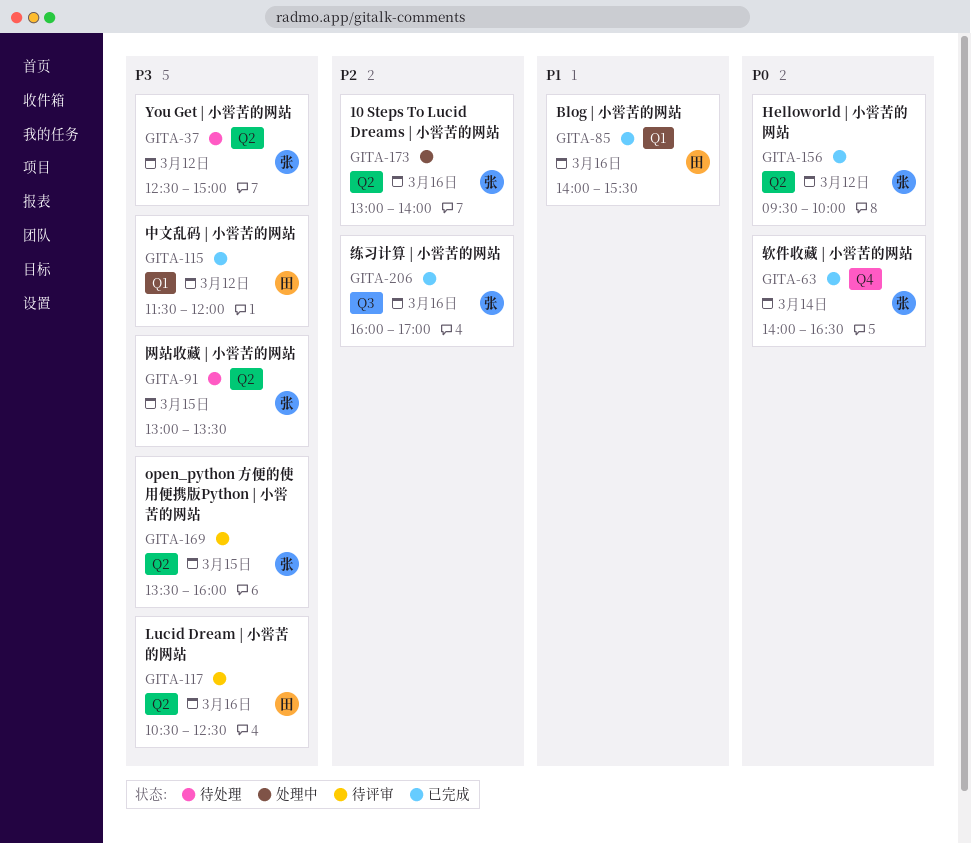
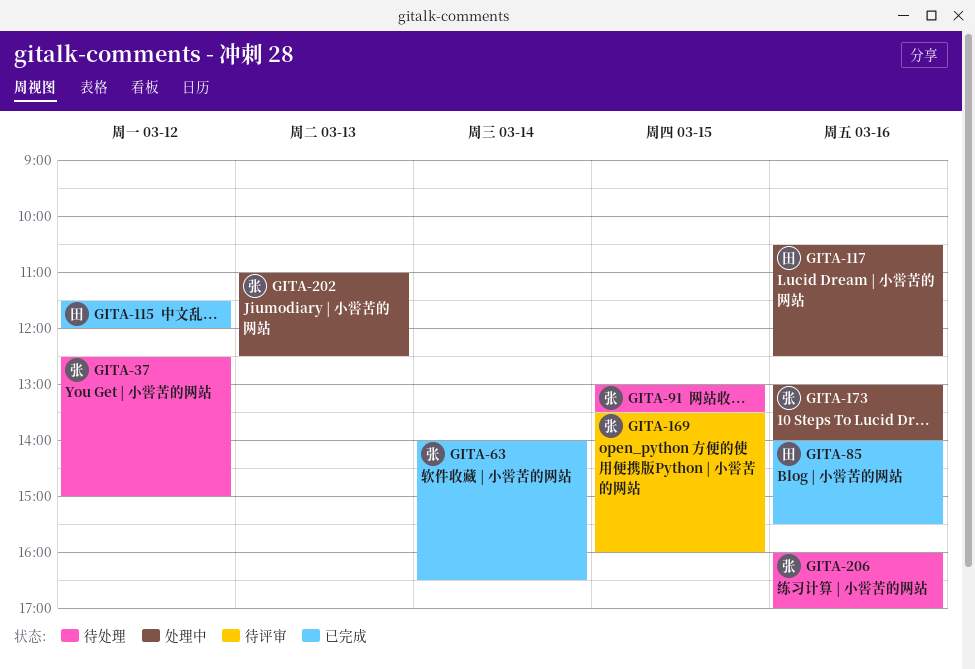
GITA-117, status: 待评审 -> 处理中
GITA-156: present -> none
GITA-202: none -> present
GITA-206, status: 已完成 -> 待处理

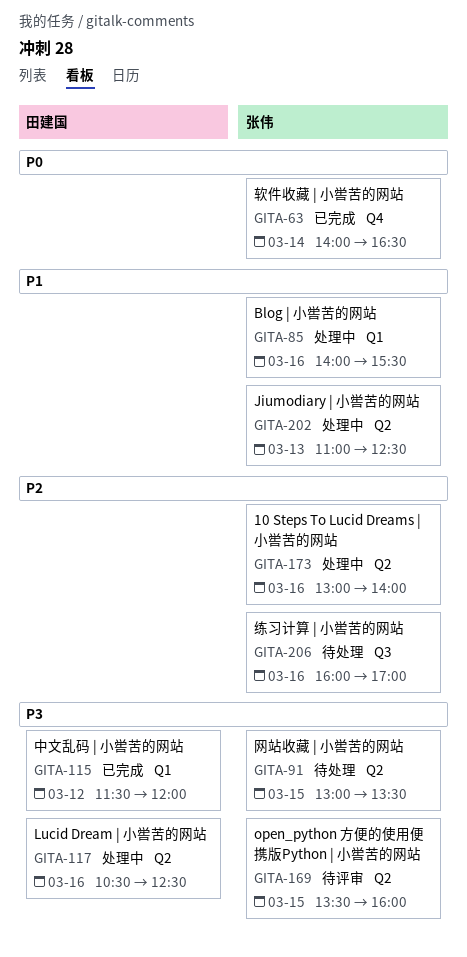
GITA-37: present -> none
GITA-85, status: 已完成 -> 处理中
GITA-85, owner: 田建国 -> 张伟

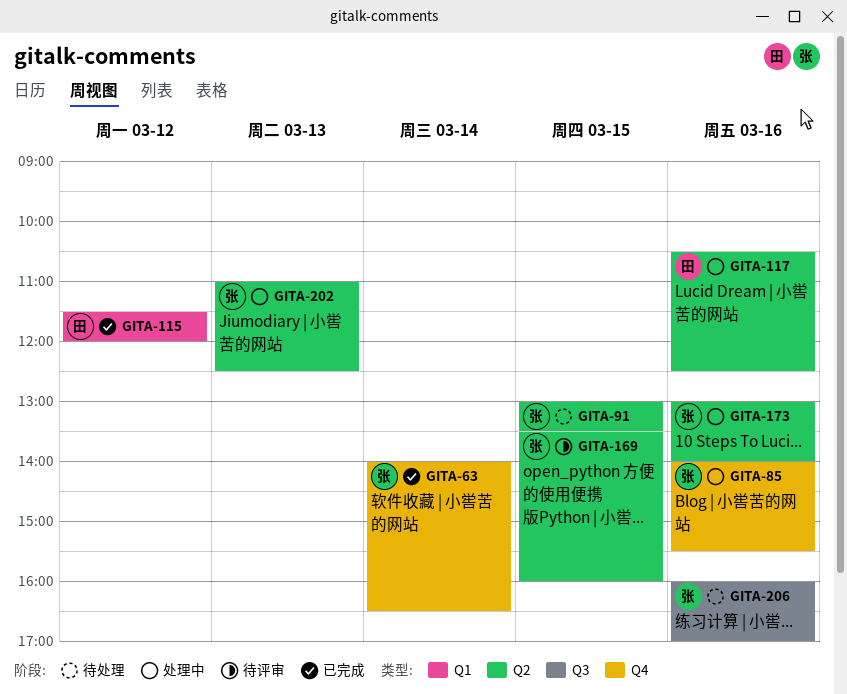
GITA-85, label: Q1 -> Q4

